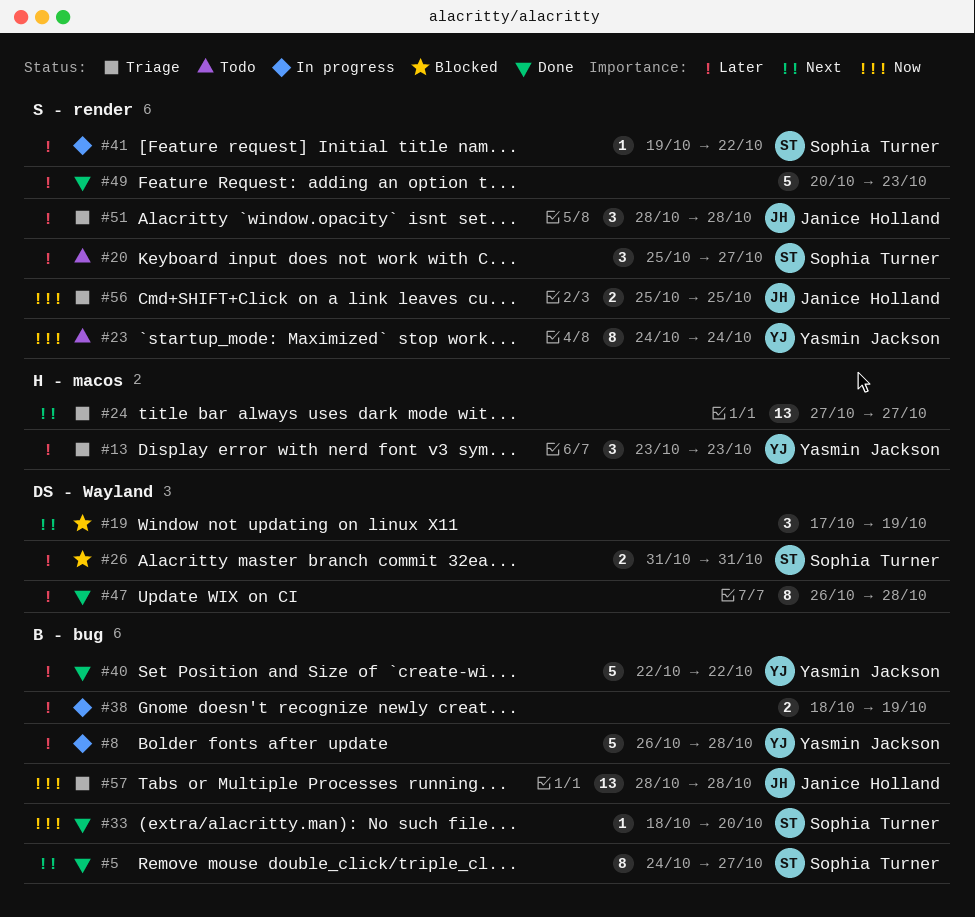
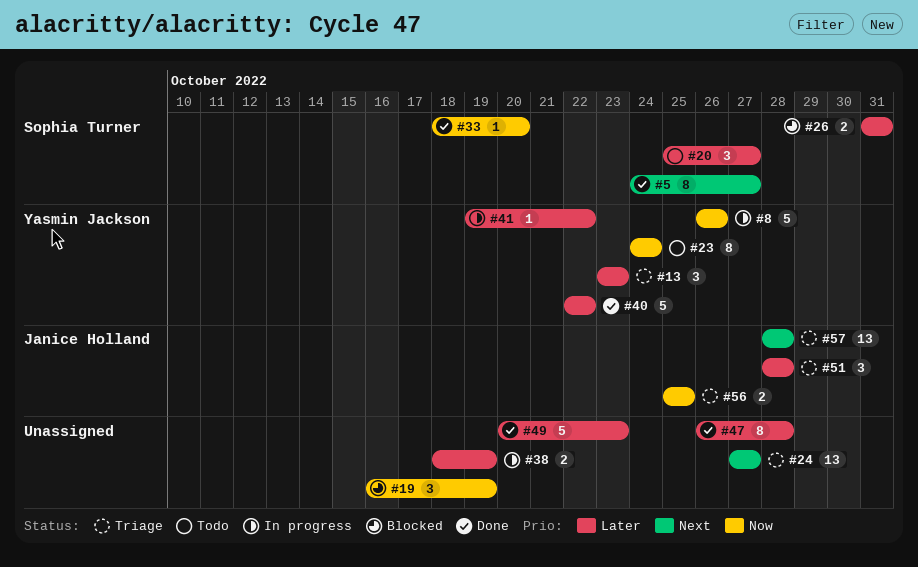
#8, priority: Later -> Now
#8, due: Oct 28 -> Oct 26
#19, priority: Next -> Now
#19, start: Oct 17 -> Oct 16
#41, owner: Sophia Turner -> Yasmin Jackson
#57, priority: Now -> Next

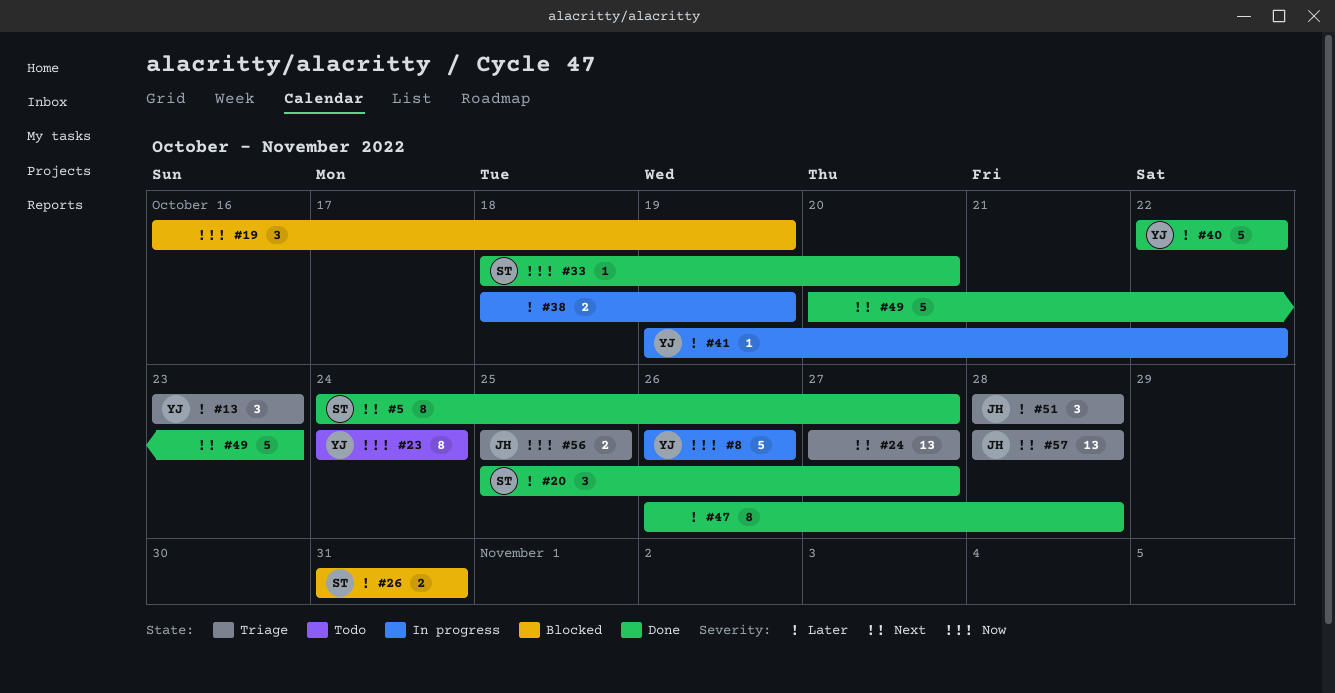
#20, status: Todo -> Done
#49, priority: Later -> Next

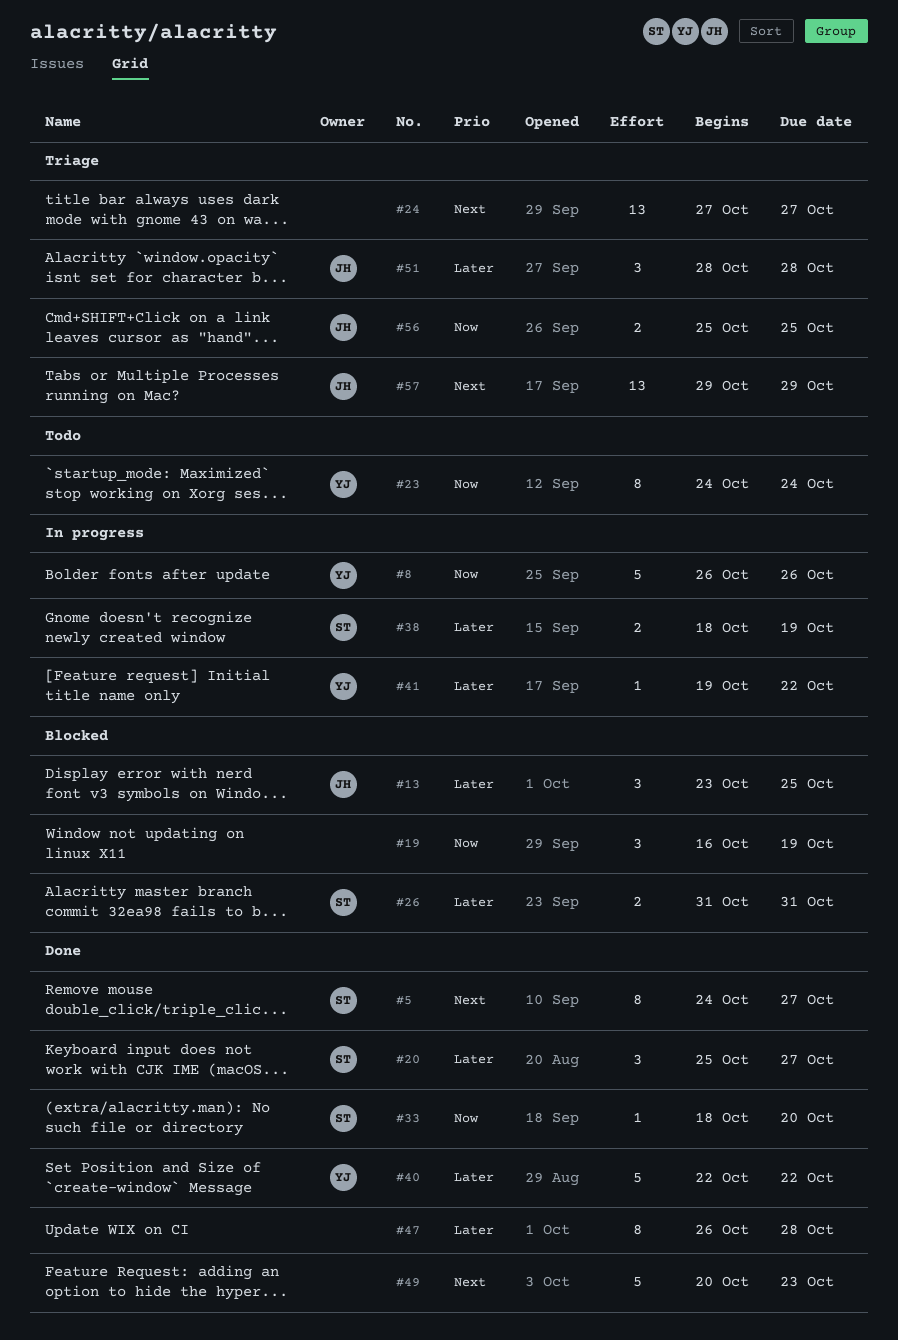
#13, status: Triage -> Blocked
#13, owner: YJ -> JH
#13, due: Oct 23 -> Oct 25
#38, owner: none -> ST
#57, start: Oct 28 -> Oct 29
#57, due: Oct 28 -> Oct 29

